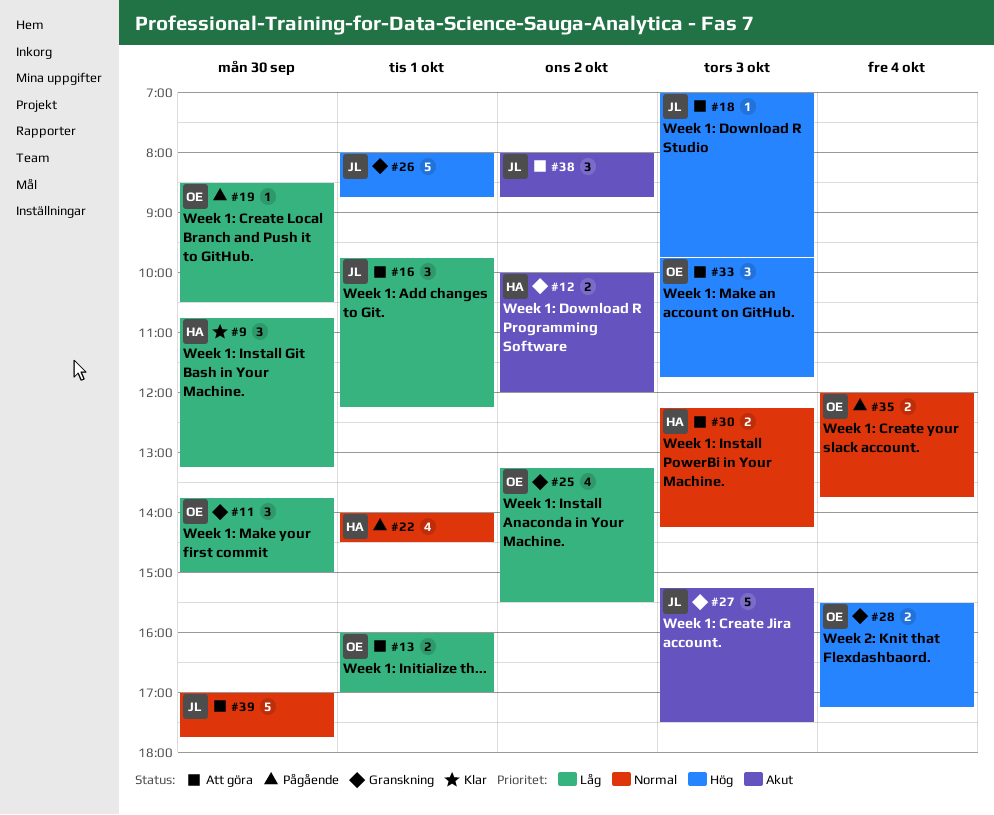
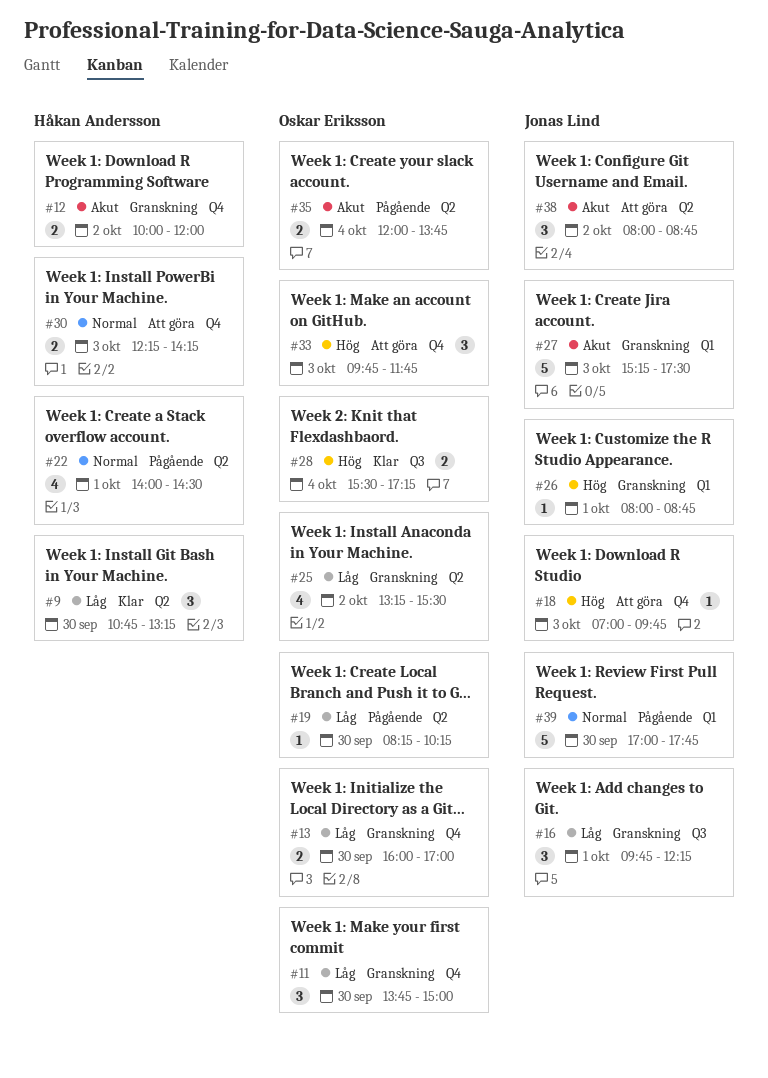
#13, status: Att göra -> Granskning
#13, day: Oct 1 -> Sep 30
#16, status: Att göra -> Granskning
#19, begins: 08:30 -> 08:15
#19, ends: 10:30 -> 10:15
#26, estimate: 5 -> 1
#28, status: Granskning -> Klar
#35, priority: Normal -> Akut
#39, status: Att göra -> Pågående

